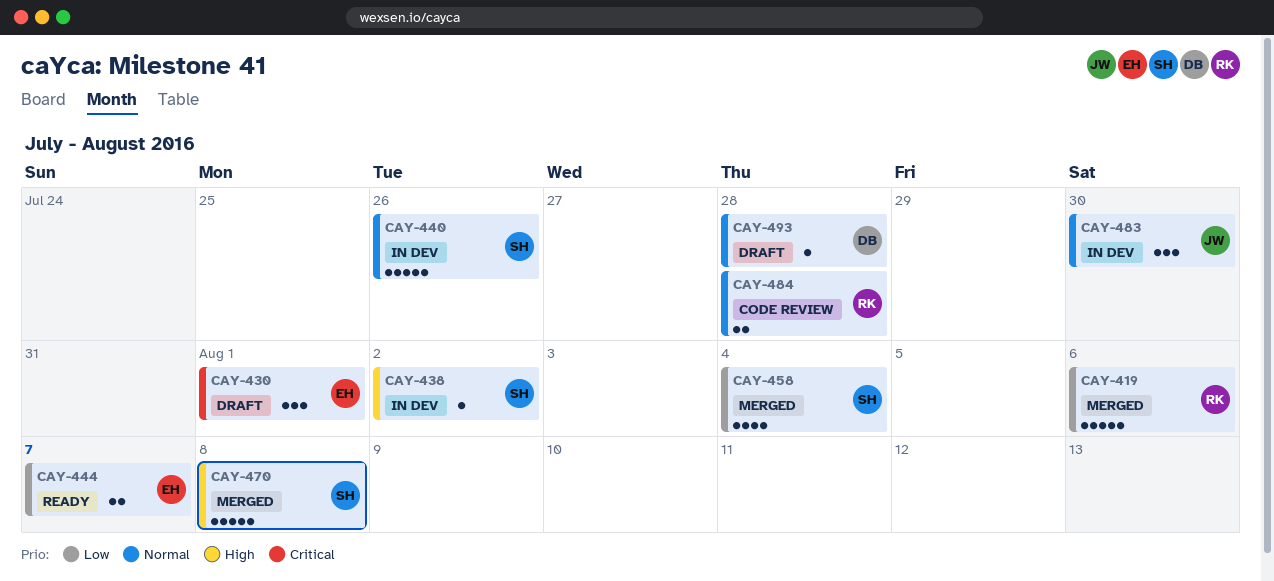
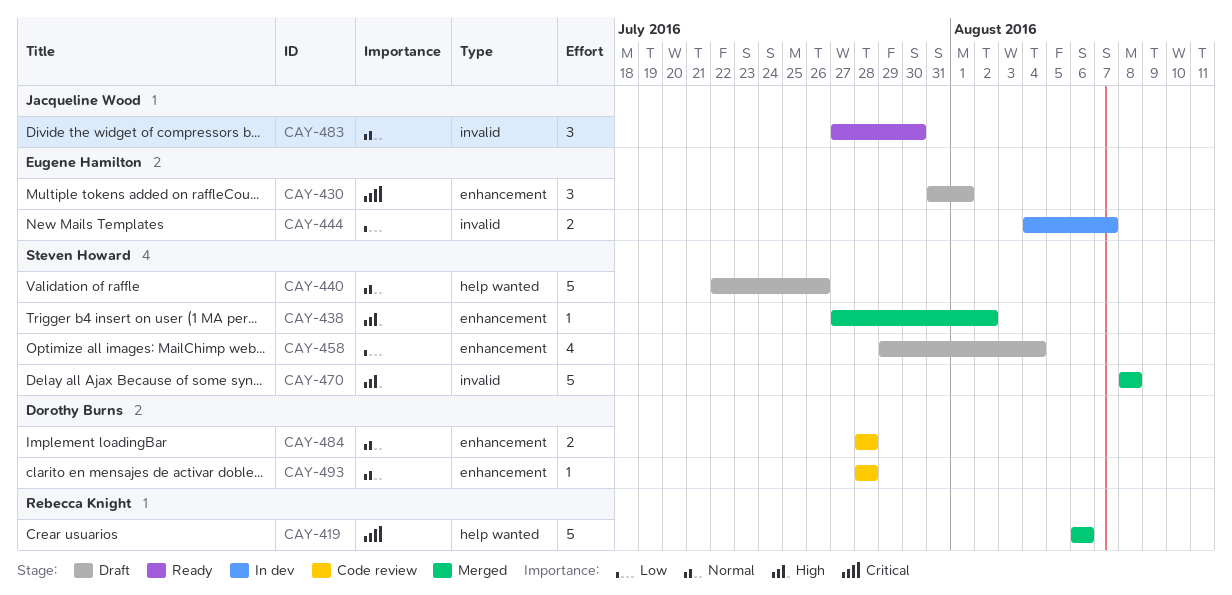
CAY-419, priority: Low -> Critical
CAY-438, status: In dev -> Merged
CAY-440, status: In dev -> Draft
CAY-444, status: Ready -> In dev
CAY-458, status: Merged -> Draft
CAY-483, status: In dev -> Ready
CAY-484, owner: Rebecca Knight -> Dorothy Burns
CAY-493, status: Draft -> Code review

